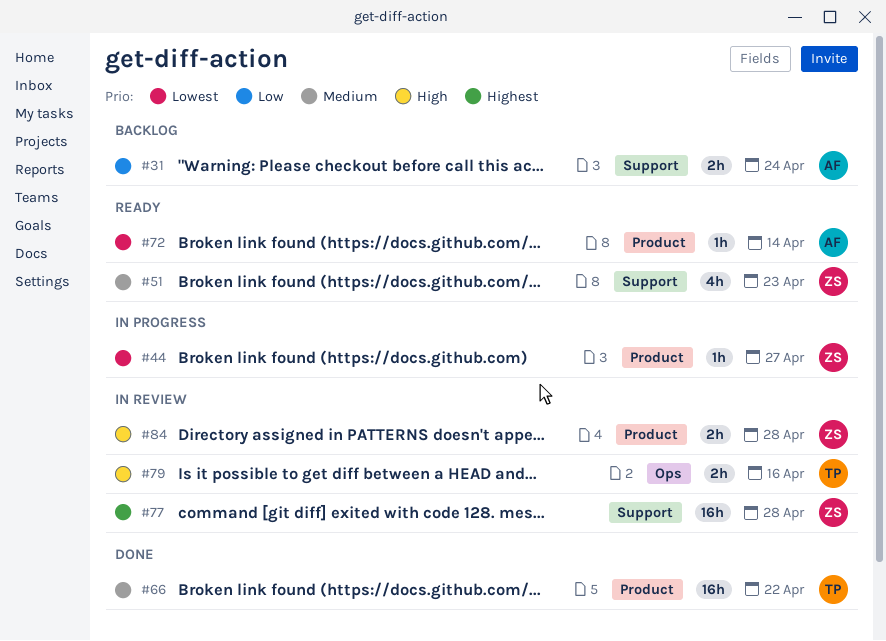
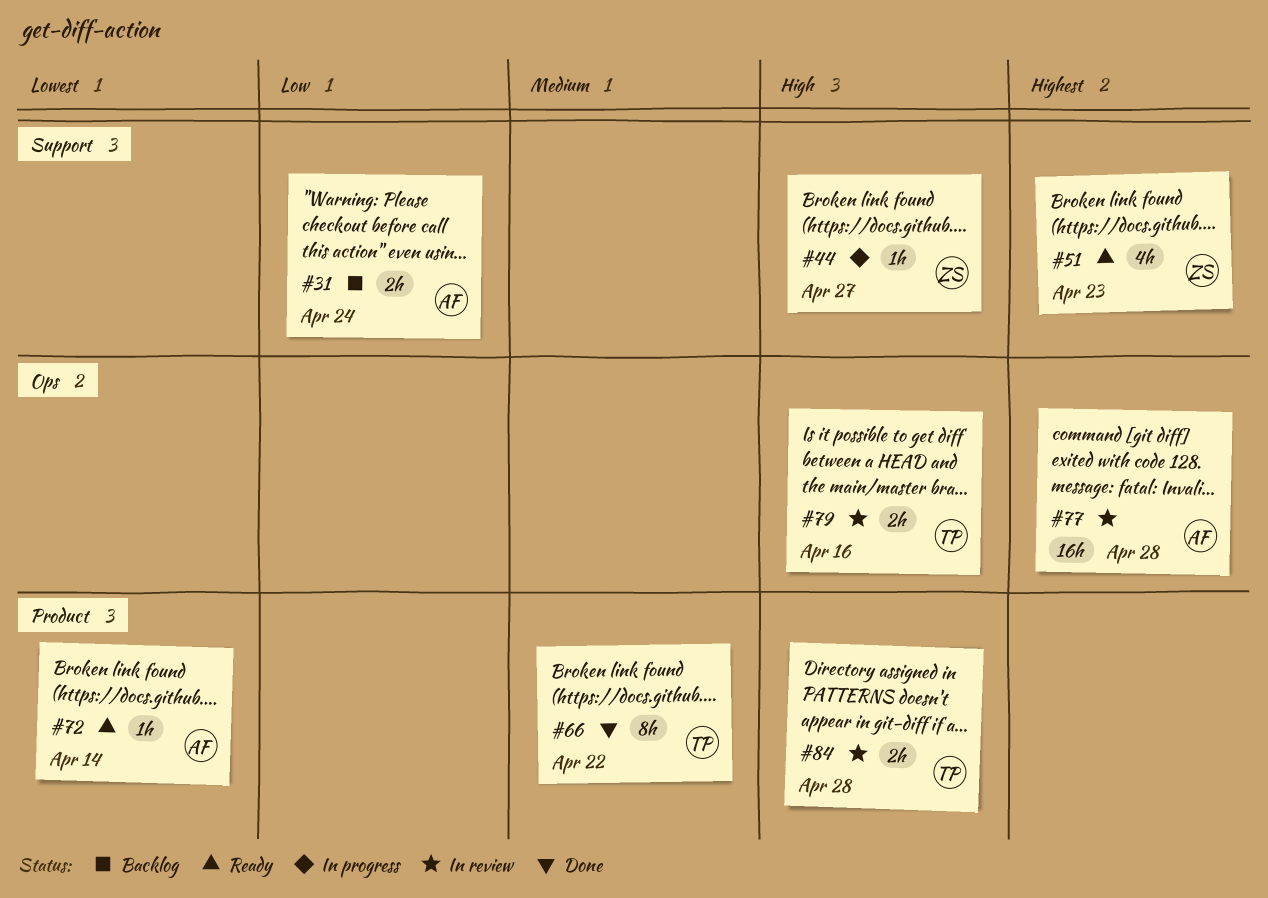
#44, priority: Lowest -> High
#44, label: Product -> Support
#51, priority: Medium -> Highest
#66, estimate: 16h -> 8h
#77, owner: ZS -> AF
#77, label: Support -> Ops
#84, owner: ZS -> TP

